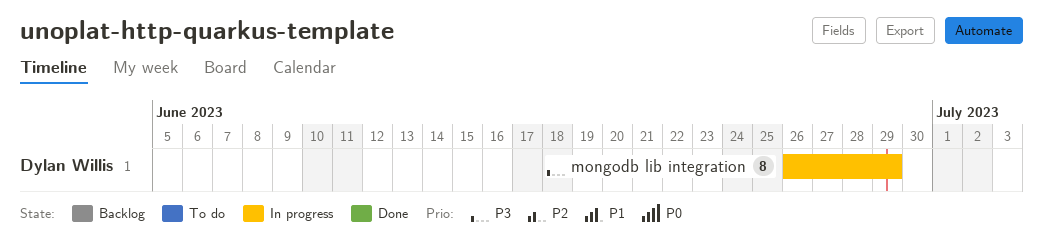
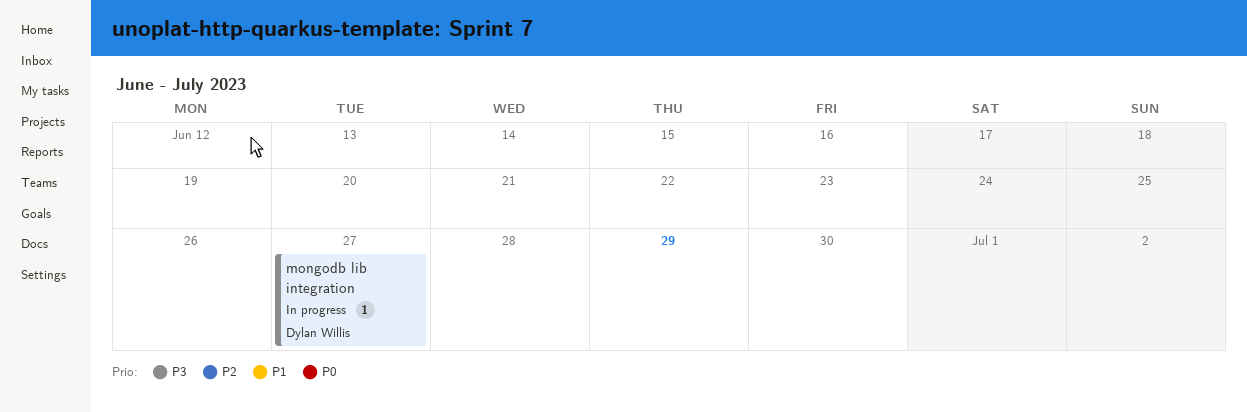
mongodb lib integration, estimate: 8 -> 1
mongodb lib integration, due: Jun 29 -> Jun 27

